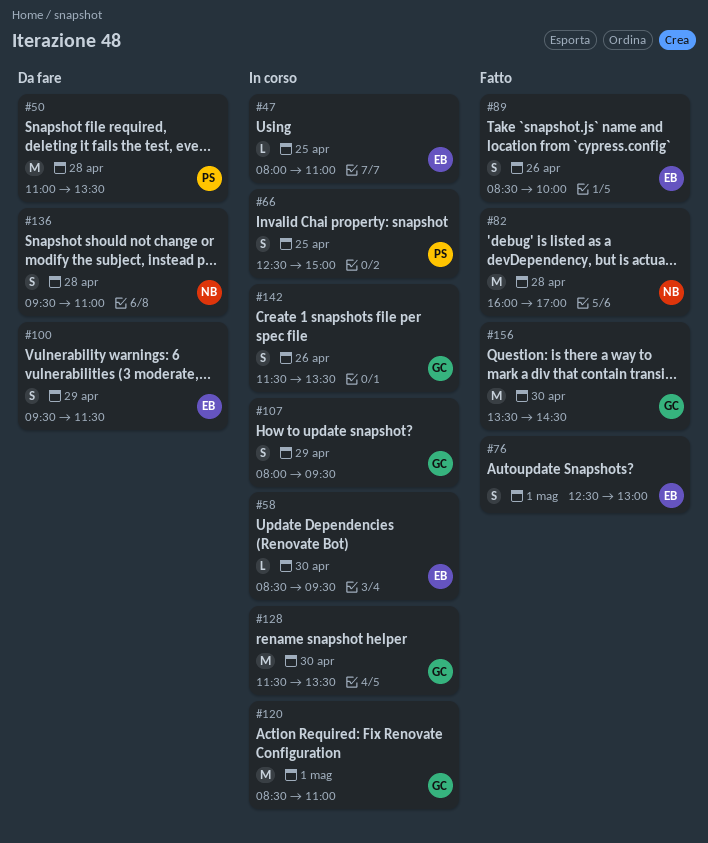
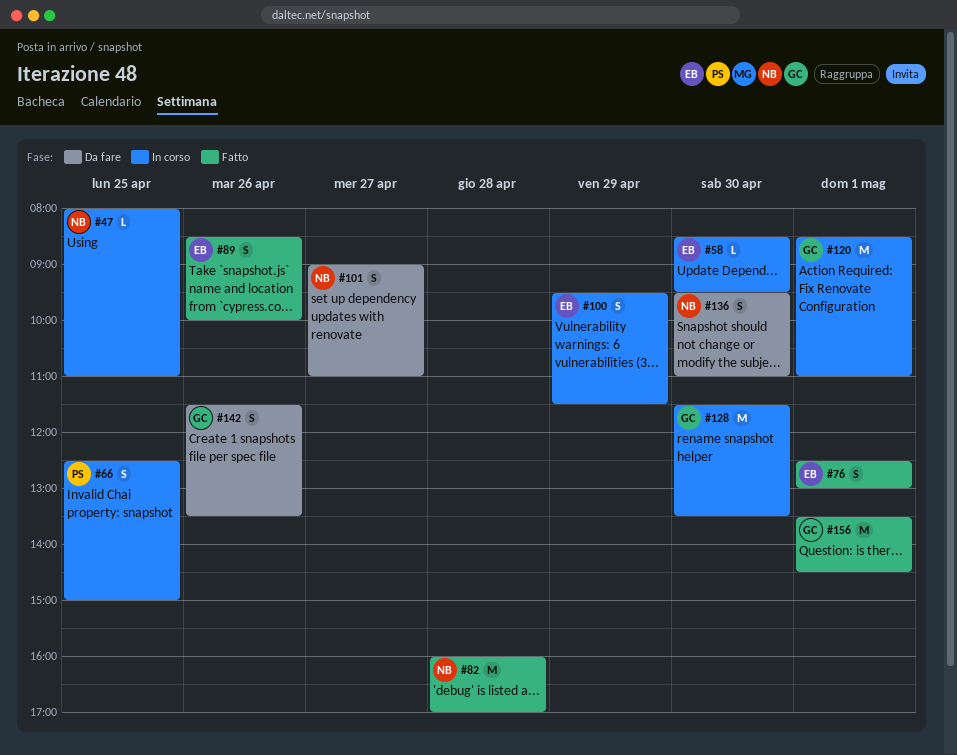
#47, owner: EB -> NB
#50: present -> none
#100, status: Da fare -> In corso
#101: none -> present
#107: present -> none
#136, day: Apr 28 -> Apr 30
#142, status: In corso -> Da fare
#156, day: Apr 30 -> May 1

